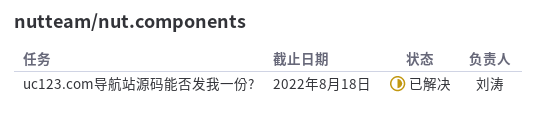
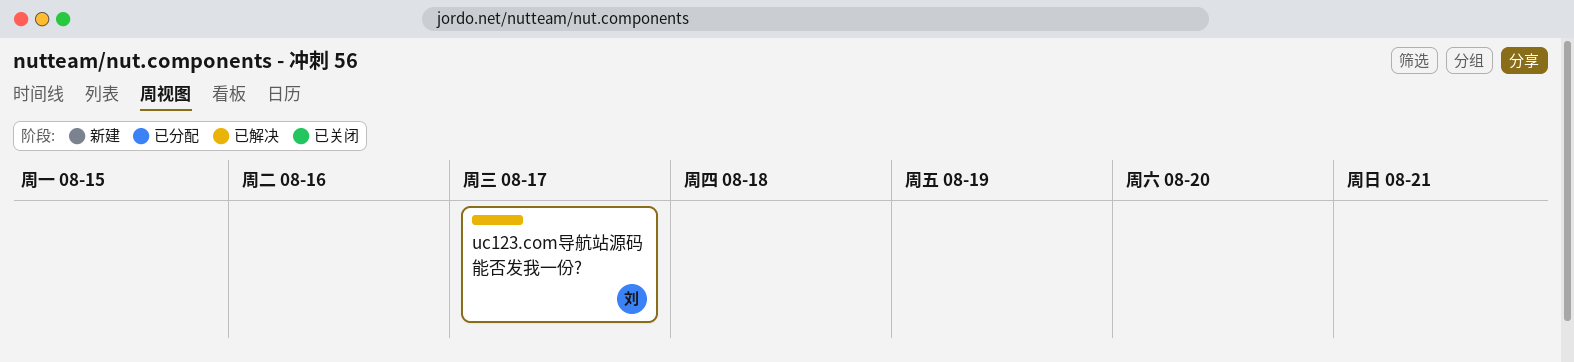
uc123.com导航站源码能否发我一份?, due: Aug 18 -> Aug 17

